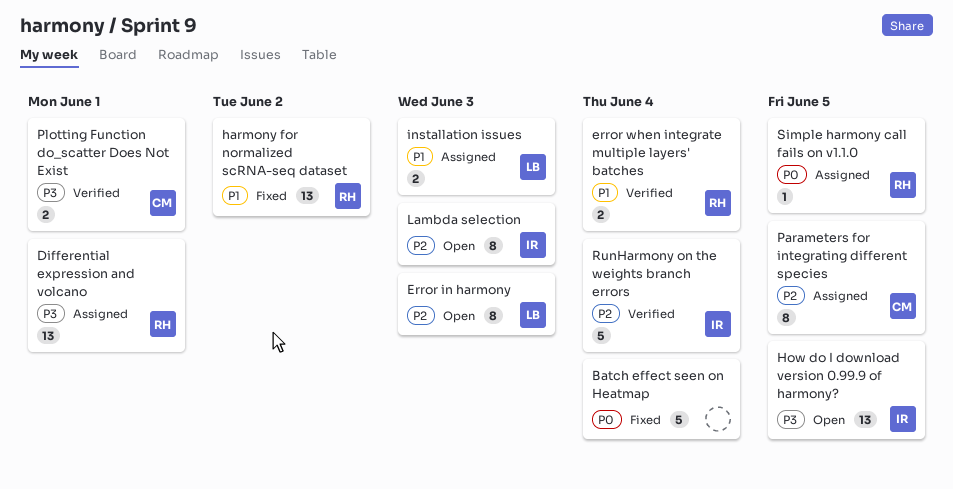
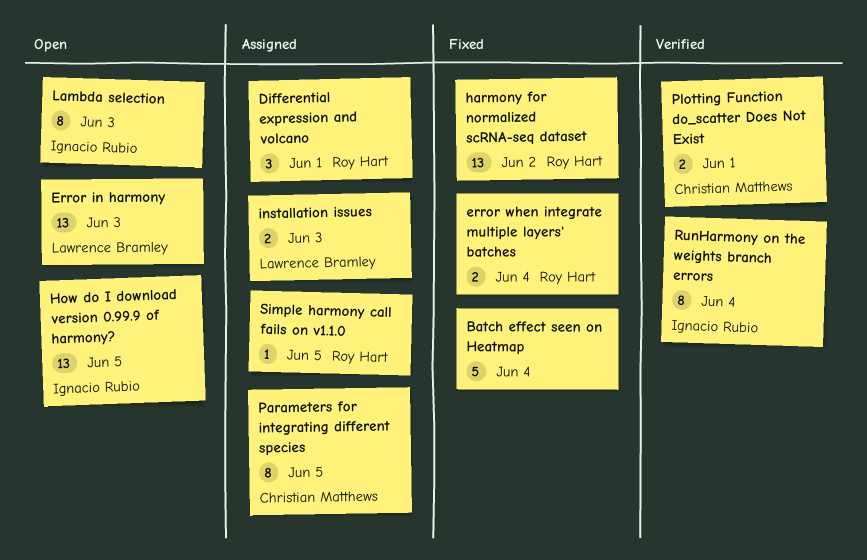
Differential expression and volcano, estimate: 13 -> 3
Error in harmony, estimate: 8 -> 13
error when integrate multiple layers' batches, status: Verified -> Fixed
RunHarmony on the weights branch errors, estimate: 5 -> 8

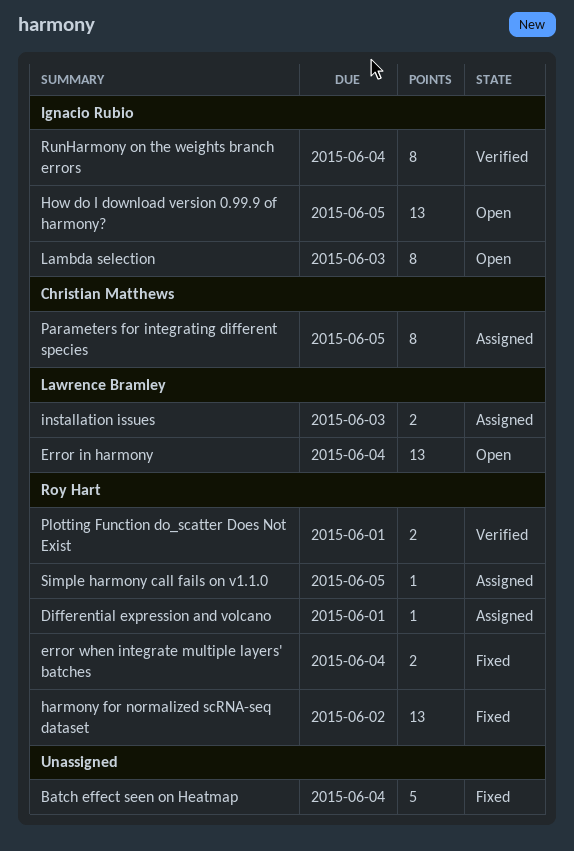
Differential expression and volcano, estimate: 3 -> 1
Error in harmony, due: Jun 3 -> Jun 4
Plotting Function do_scatter Does Not Exist, owner: Christian Matthews -> Roy Hart

